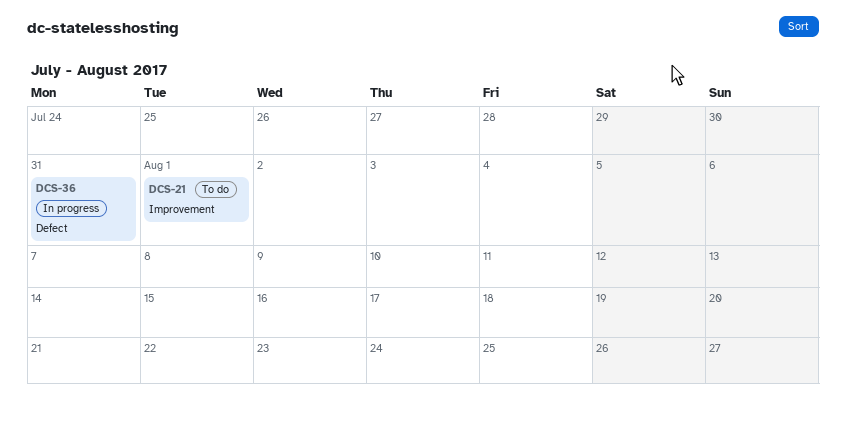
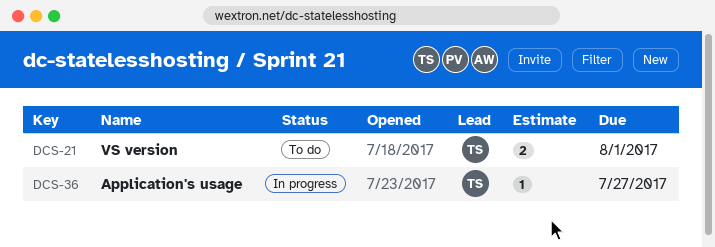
DCS-36, due: Jul 31 -> Jul 27

